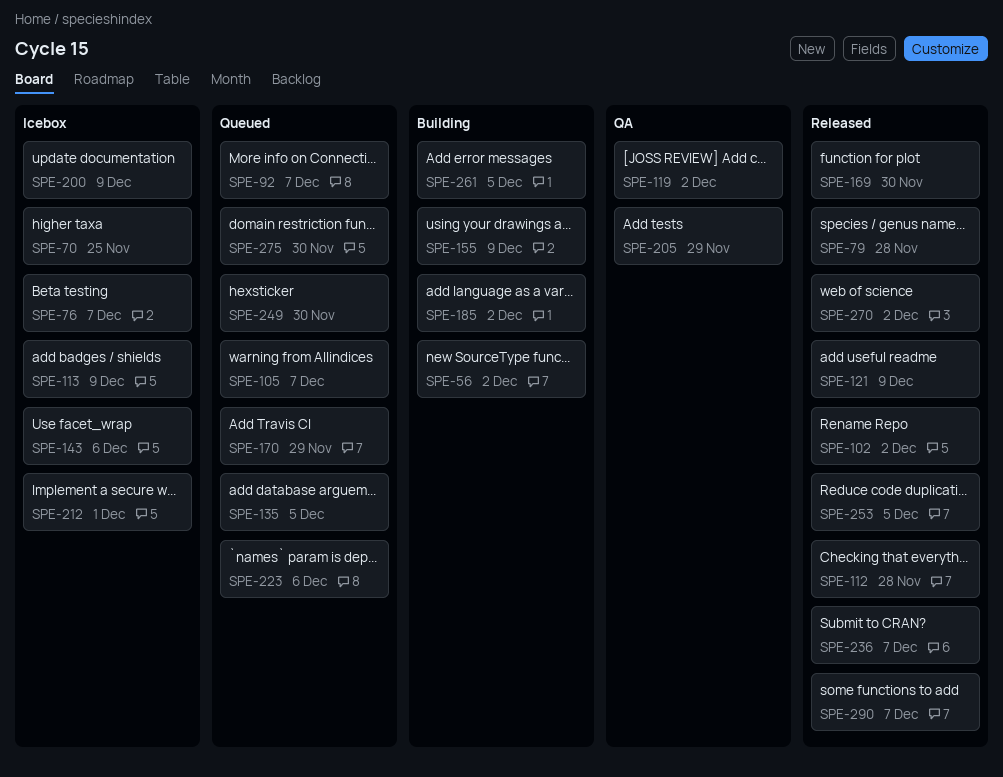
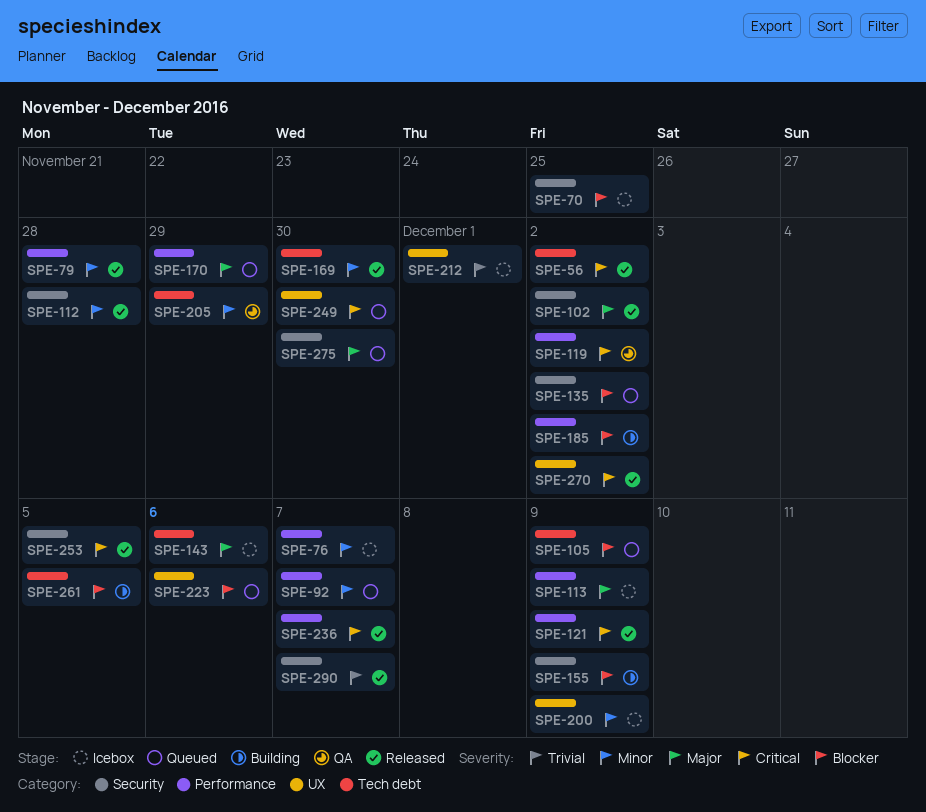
SPE-56, status: Building -> Released
SPE-105, due: Dec 7 -> Dec 9
SPE-135, due: Dec 5 -> Dec 2

